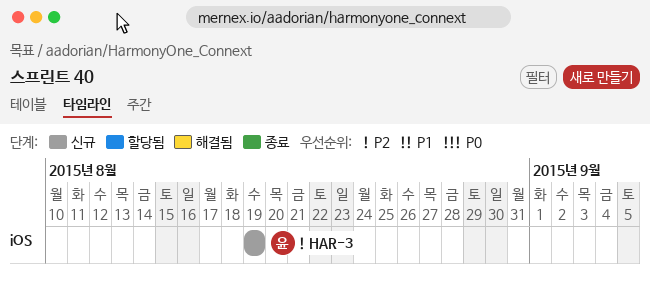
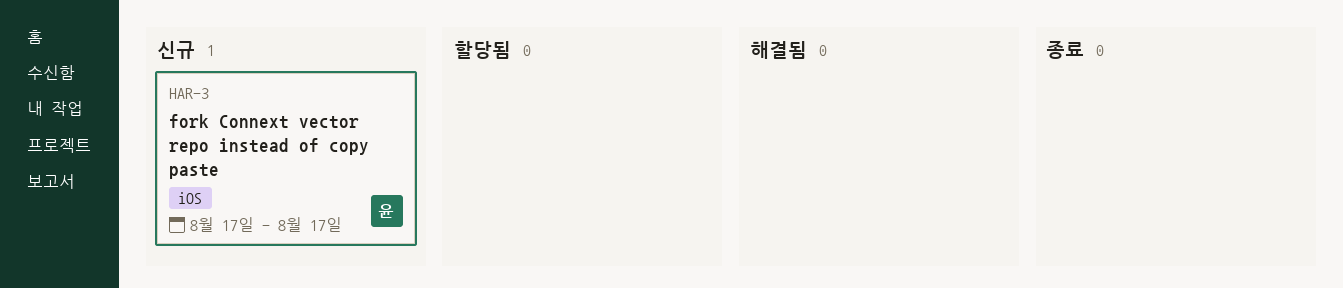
HAR-3, start: Aug 19 -> Aug 17
HAR-3, due: Aug 19 -> Aug 17

